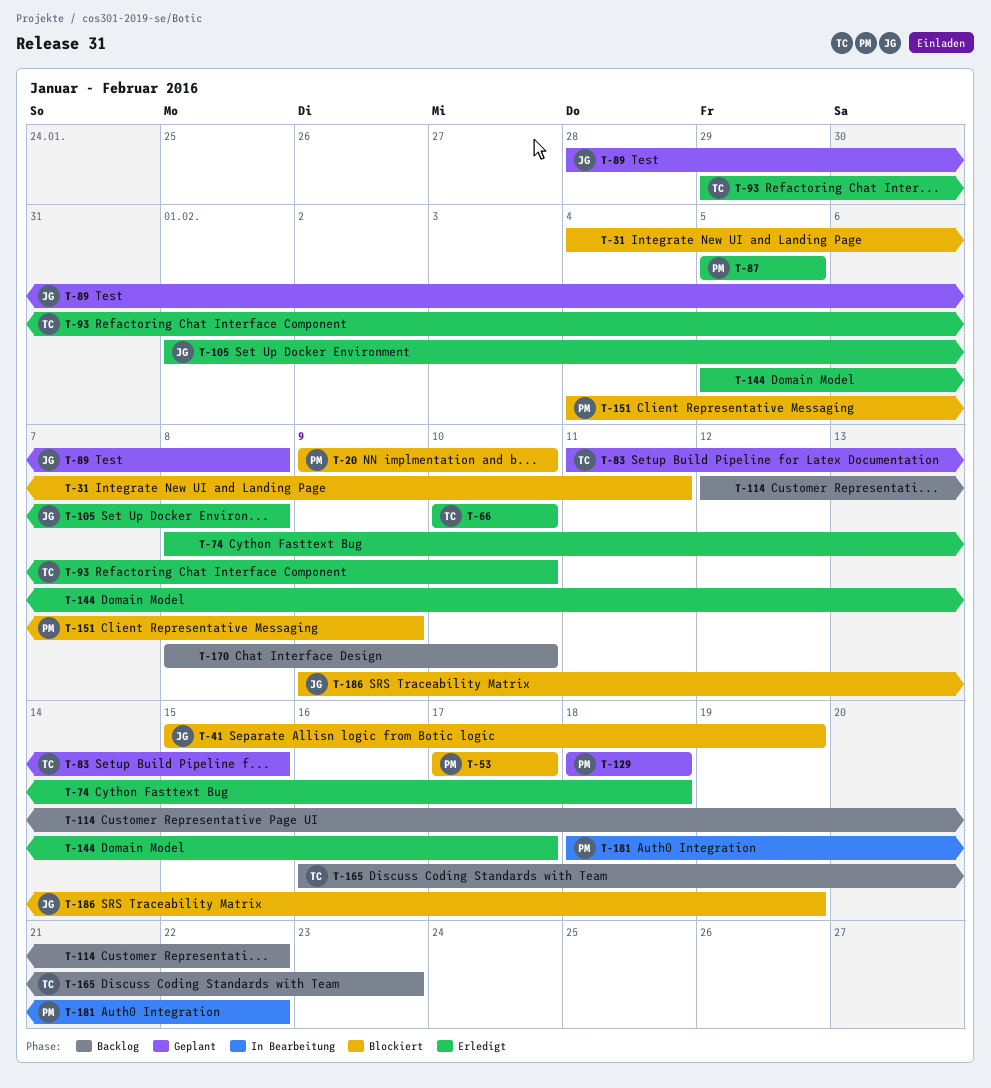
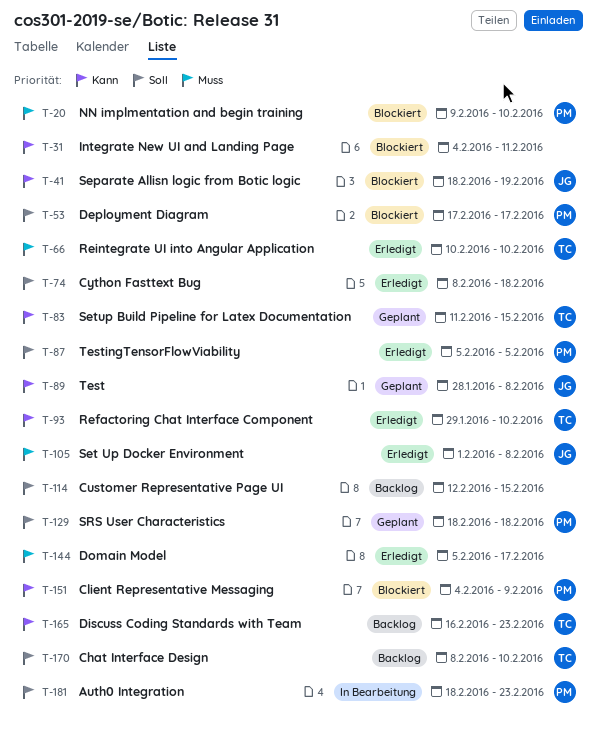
T-41, start: Feb 15 -> Feb 18
T-114, due: Feb 22 -> Feb 15
T-170, owner: none -> TC
T-181, due: Feb 22 -> Feb 23
T-186: present -> none

